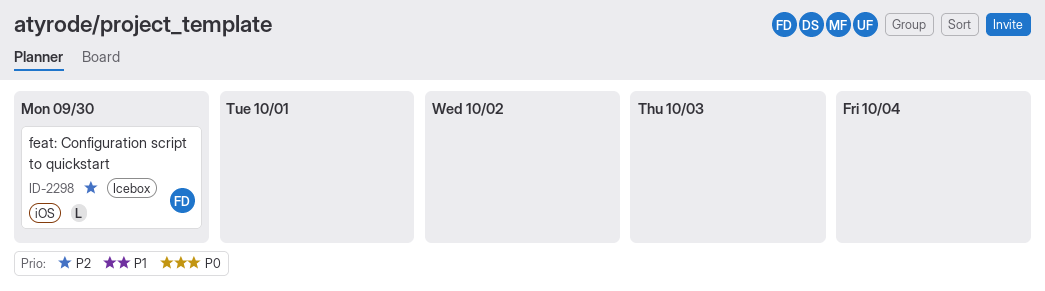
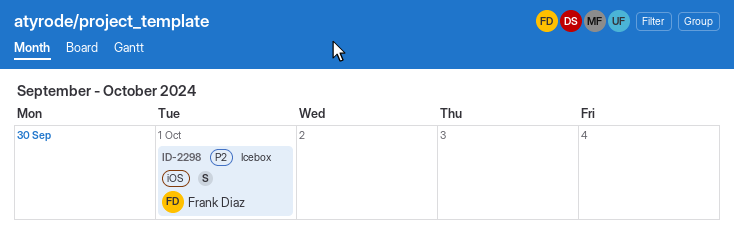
ID-2298, estimate: L -> S
ID-2298, due: Sep 30 -> Oct 1

